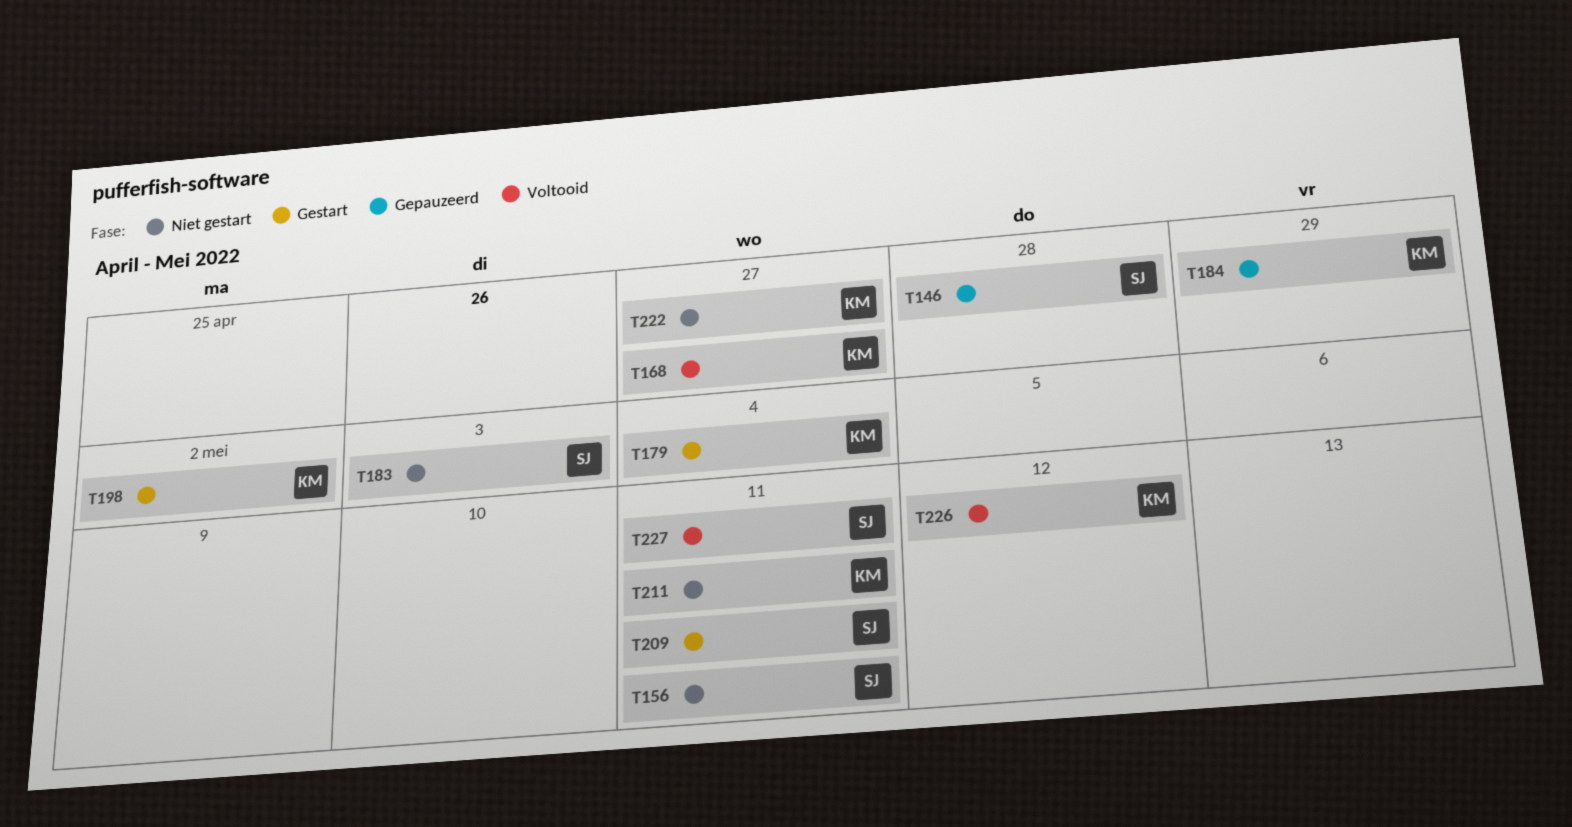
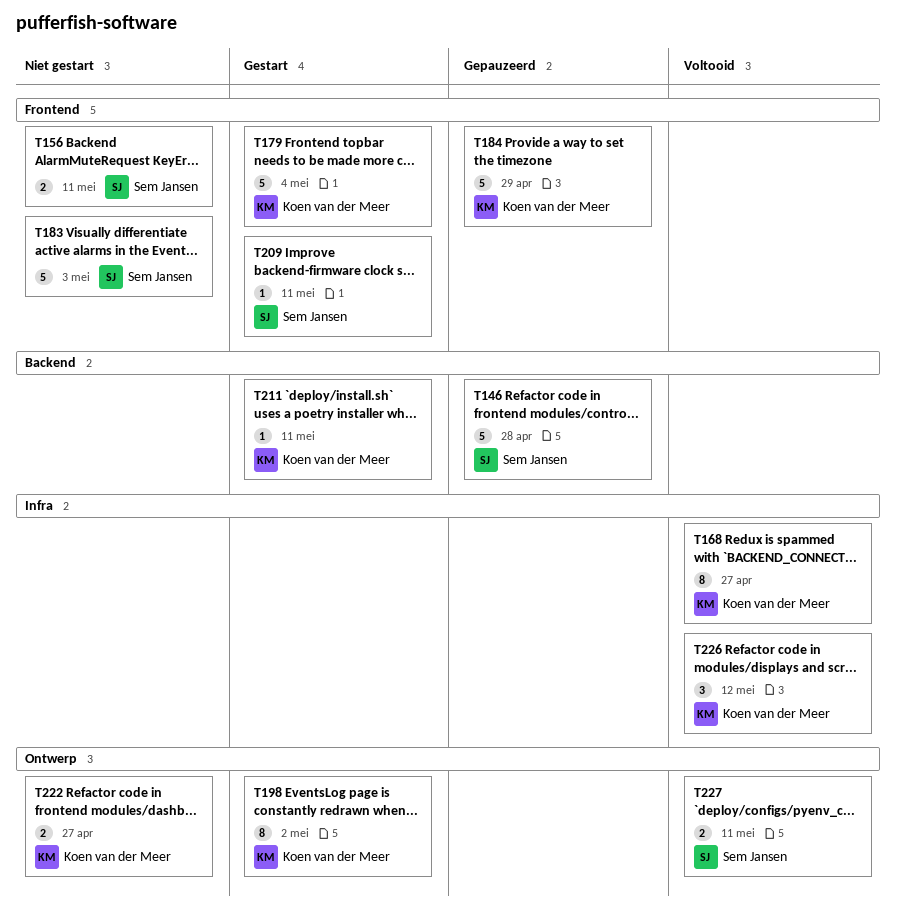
T211, status: Niet gestart -> Gestart

